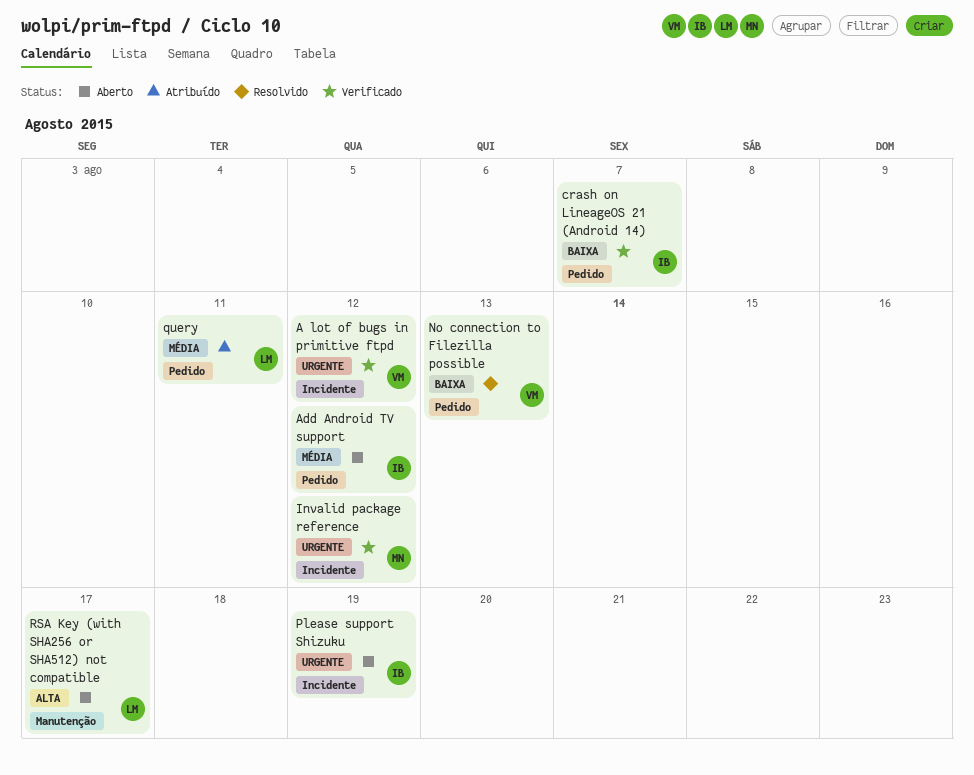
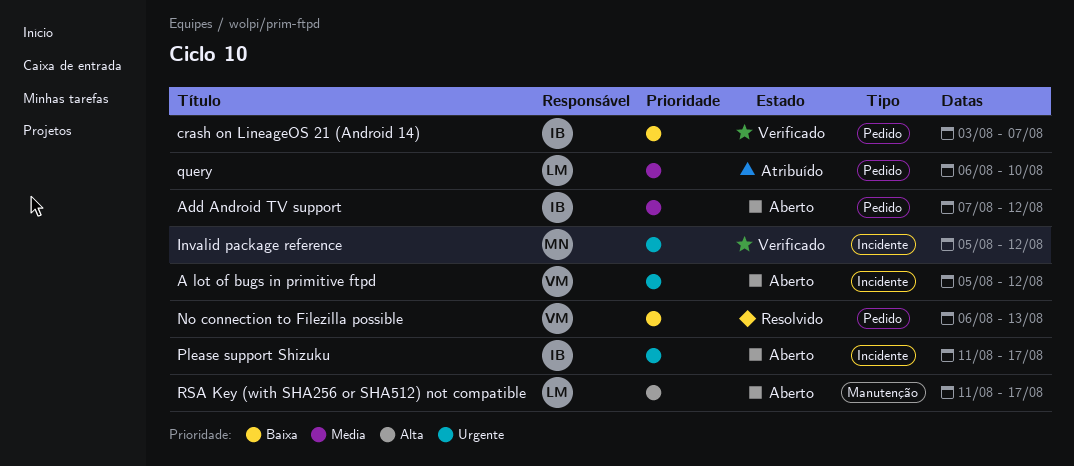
A lot of bugs in primitive ftpd, status: Verificado -> Aberto
Please support Shizuku, due: Aug 19 -> Aug 17
query, due: Aug 11 -> Aug 10

